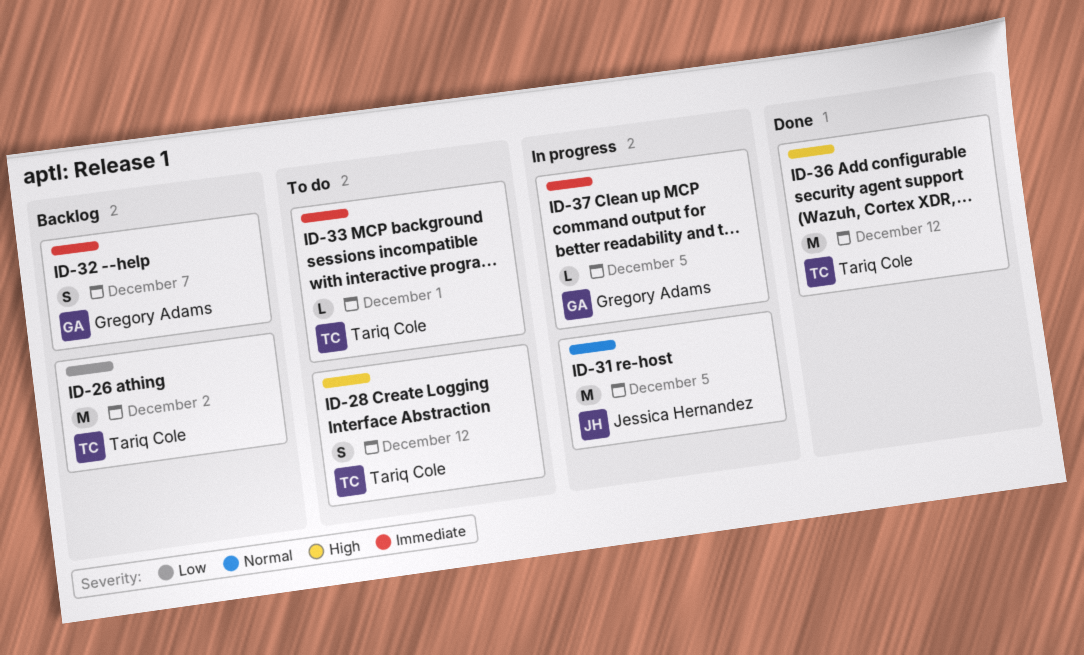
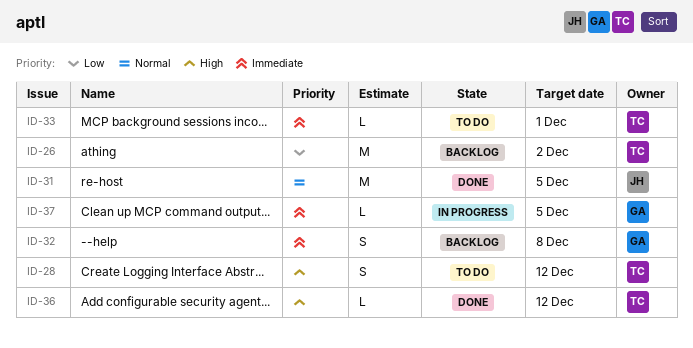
ID-31, status: In progress -> Done
ID-32, due: Dec 7 -> Dec 8
ID-36, estimate: M -> L

